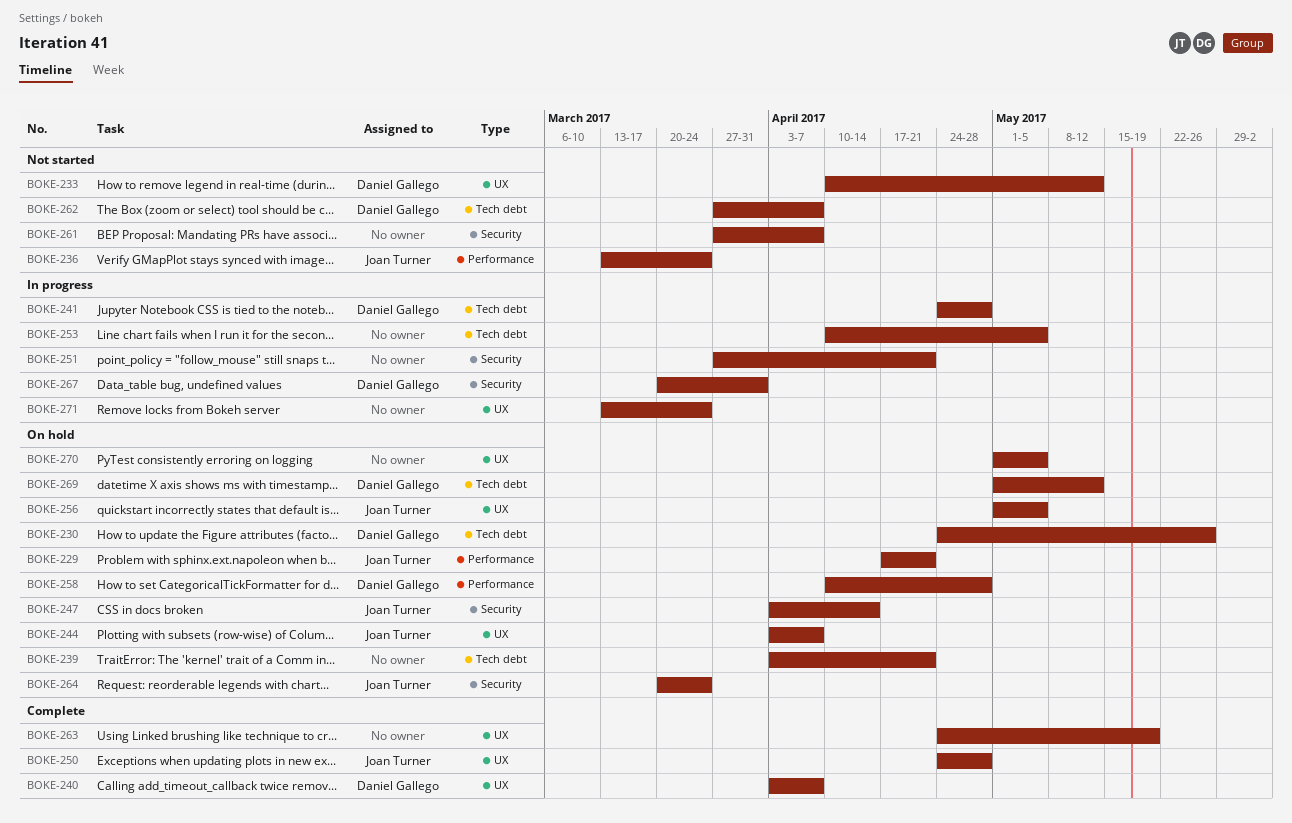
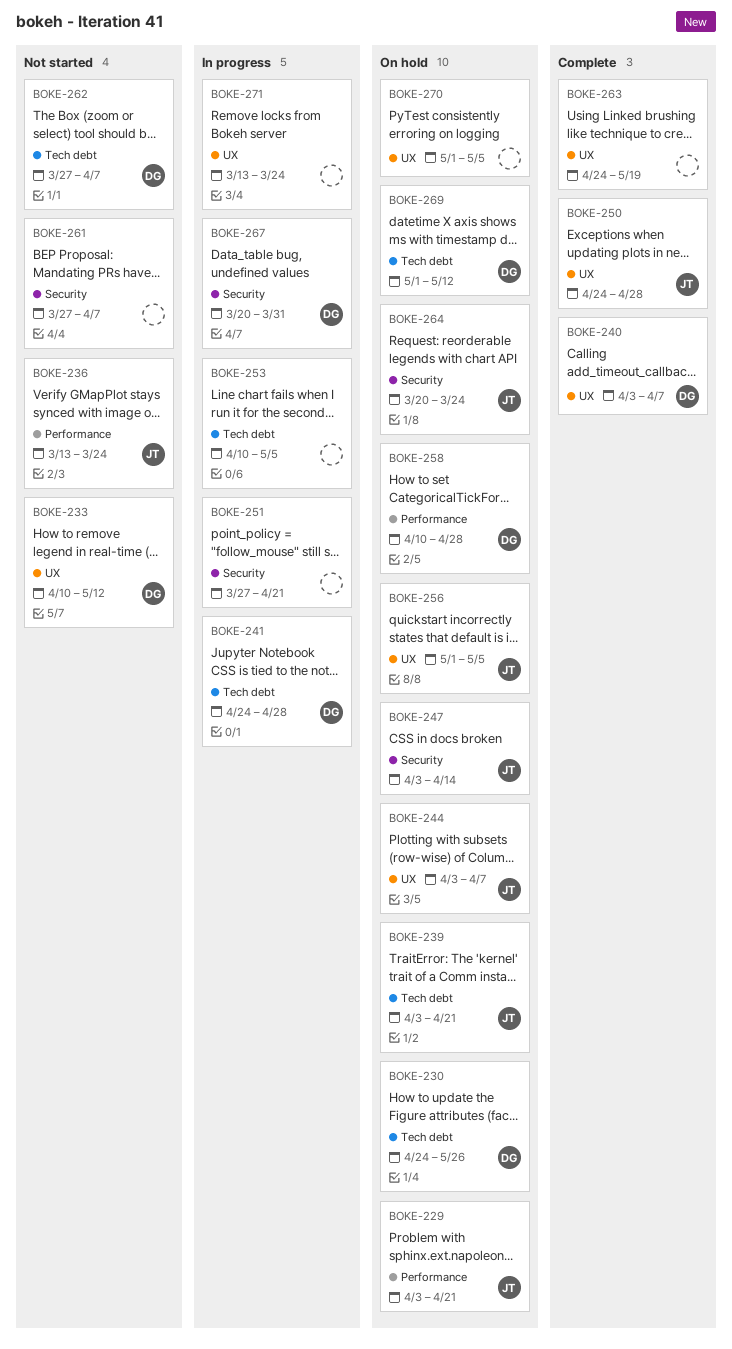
BOKE-229, start: Apr 17 -> Apr 3
BOKE-239, owner: none -> Joan Turner

